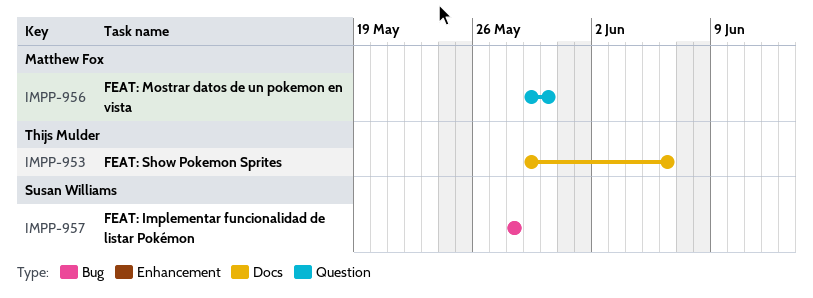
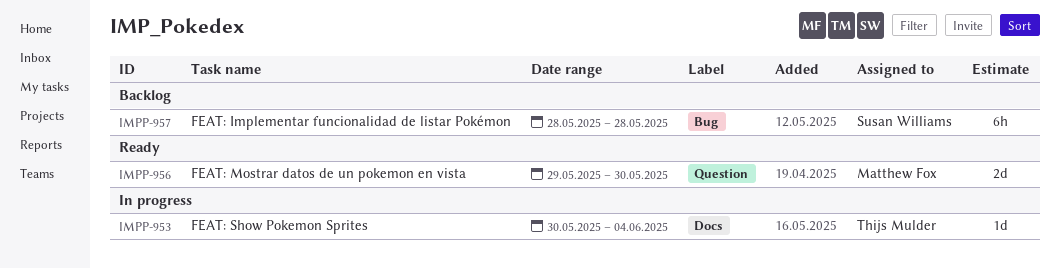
IMPP-953, start: May 29 -> May 30
IMPP-953, due: Jun 6 -> Jun 4

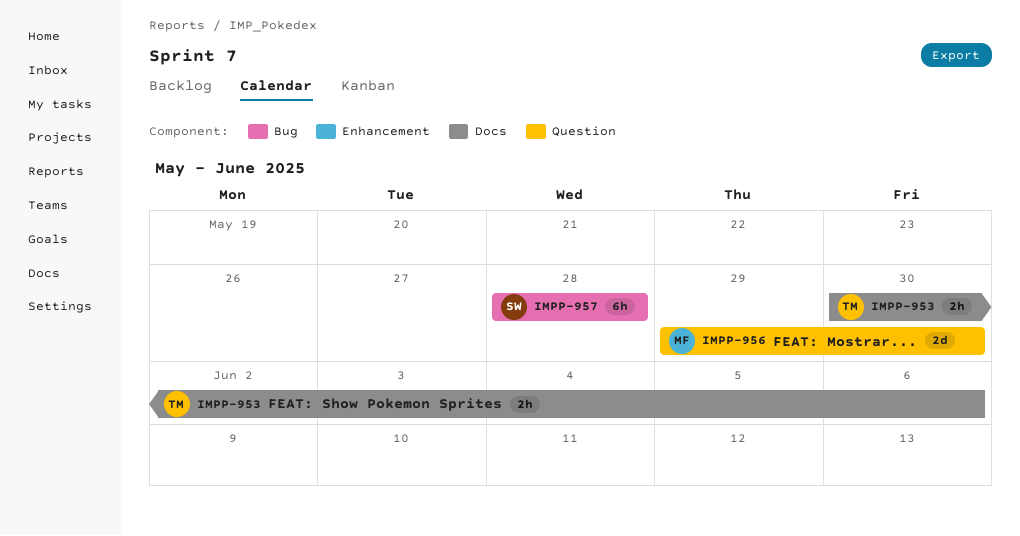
IMPP-953, estimate: 1d -> 2h
IMPP-953, due: Jun 4 -> Jun 6

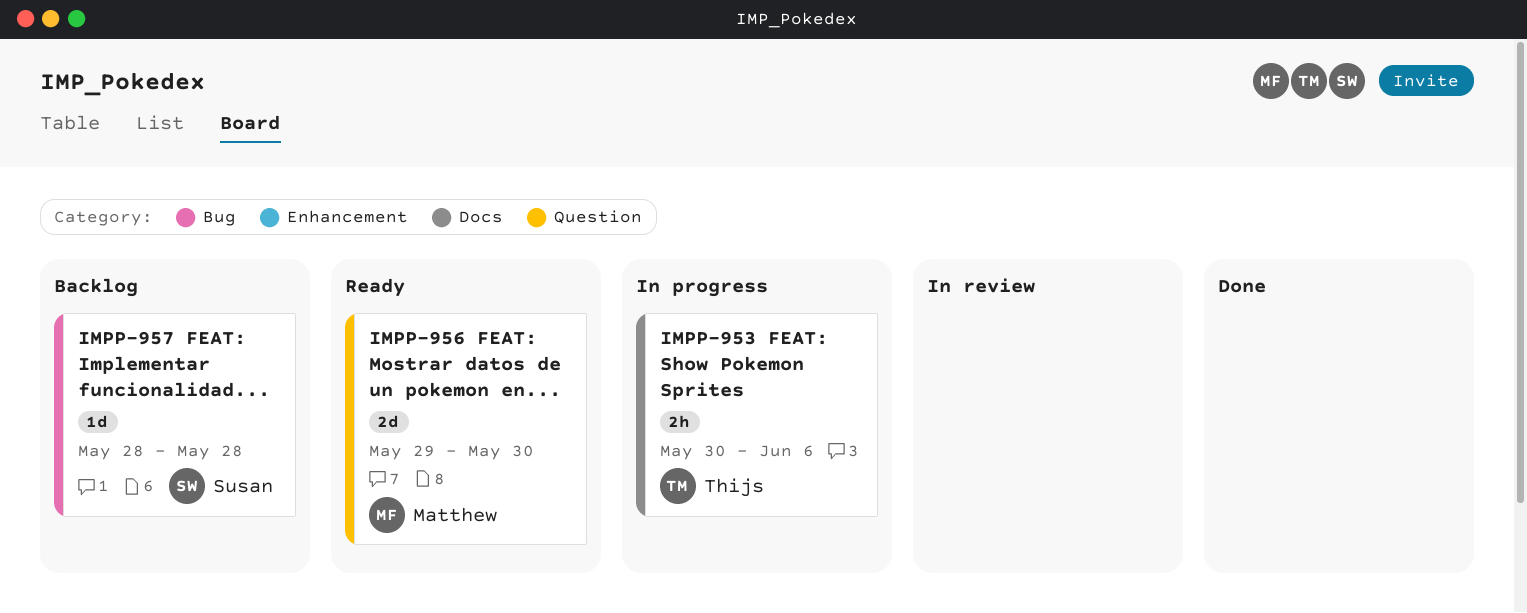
IMPP-957, estimate: 6h -> 1d

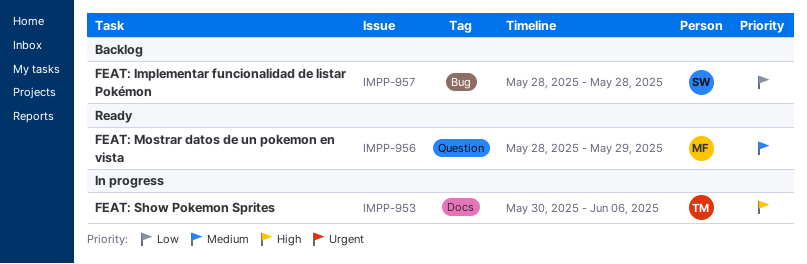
IMPP-956, start: May 29 -> May 28
IMPP-956, due: May 30 -> May 29

